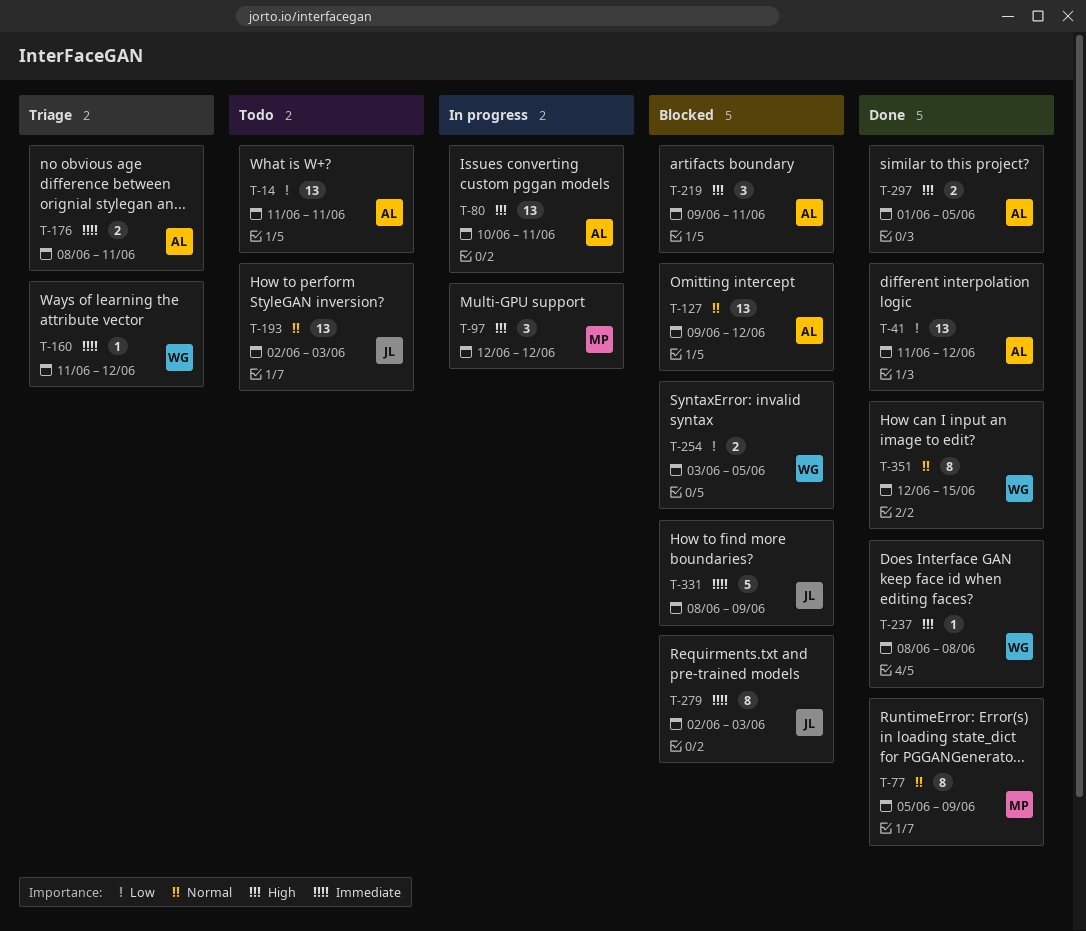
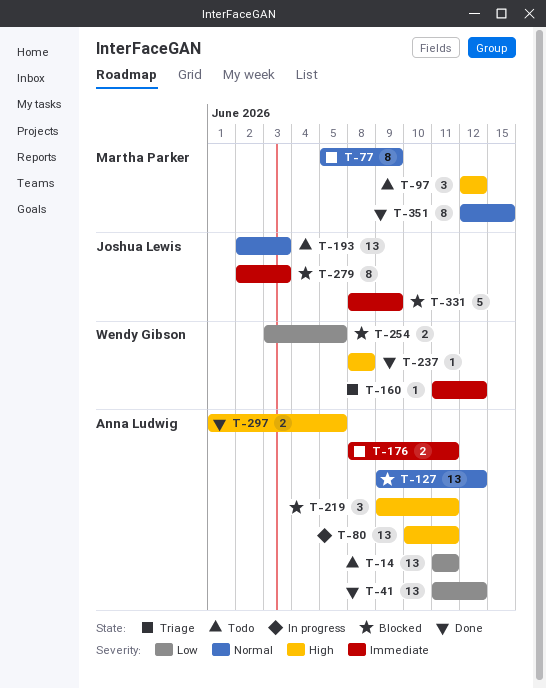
T-77, status: Done -> Triage
T-97, status: In progress -> Todo
T-351, owner: Wendy Gibson -> Martha Parker

